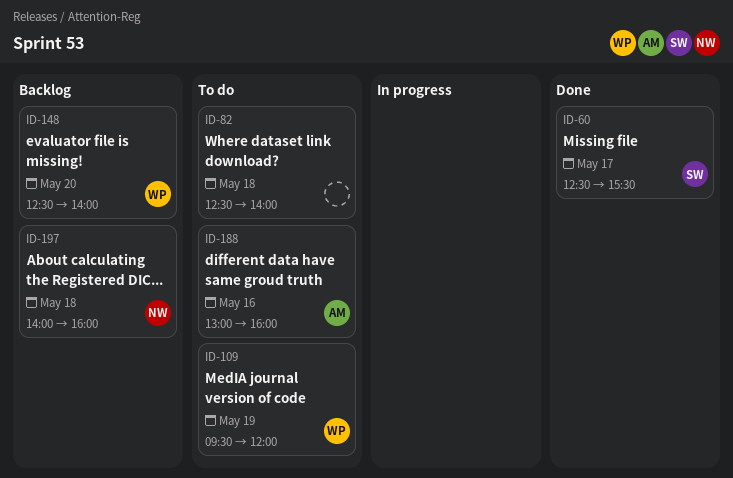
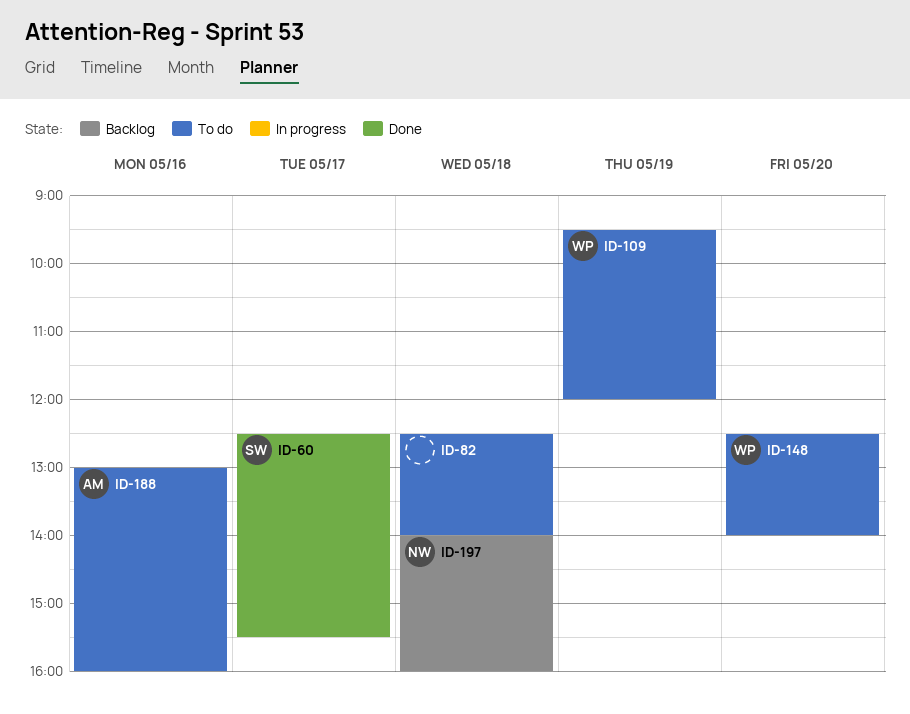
ID-148, status: Backlog -> To do

